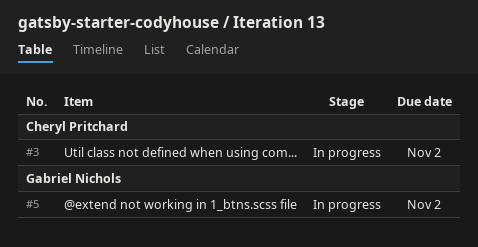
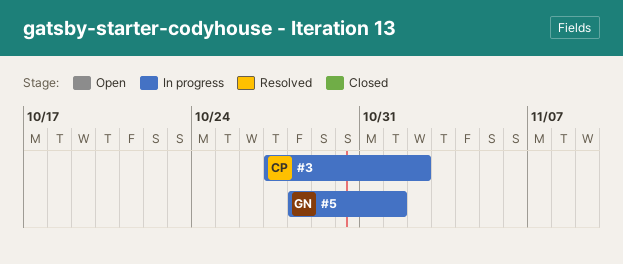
#5, due: Nov 2 -> Nov 1

